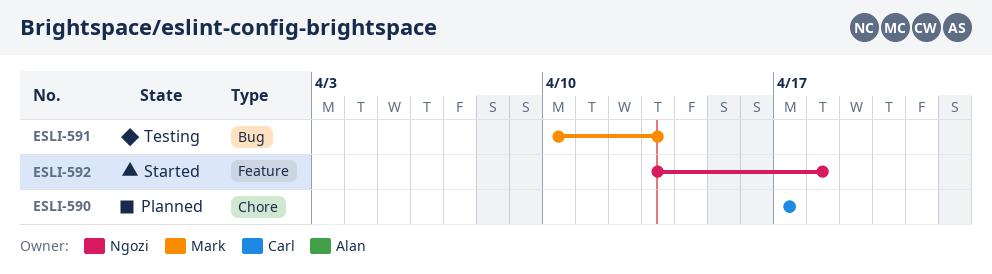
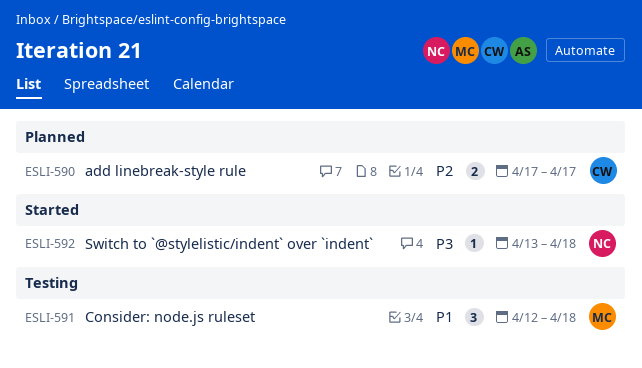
ESLI-591, start: Apr 10 -> Apr 12
ESLI-591, due: Apr 13 -> Apr 18

